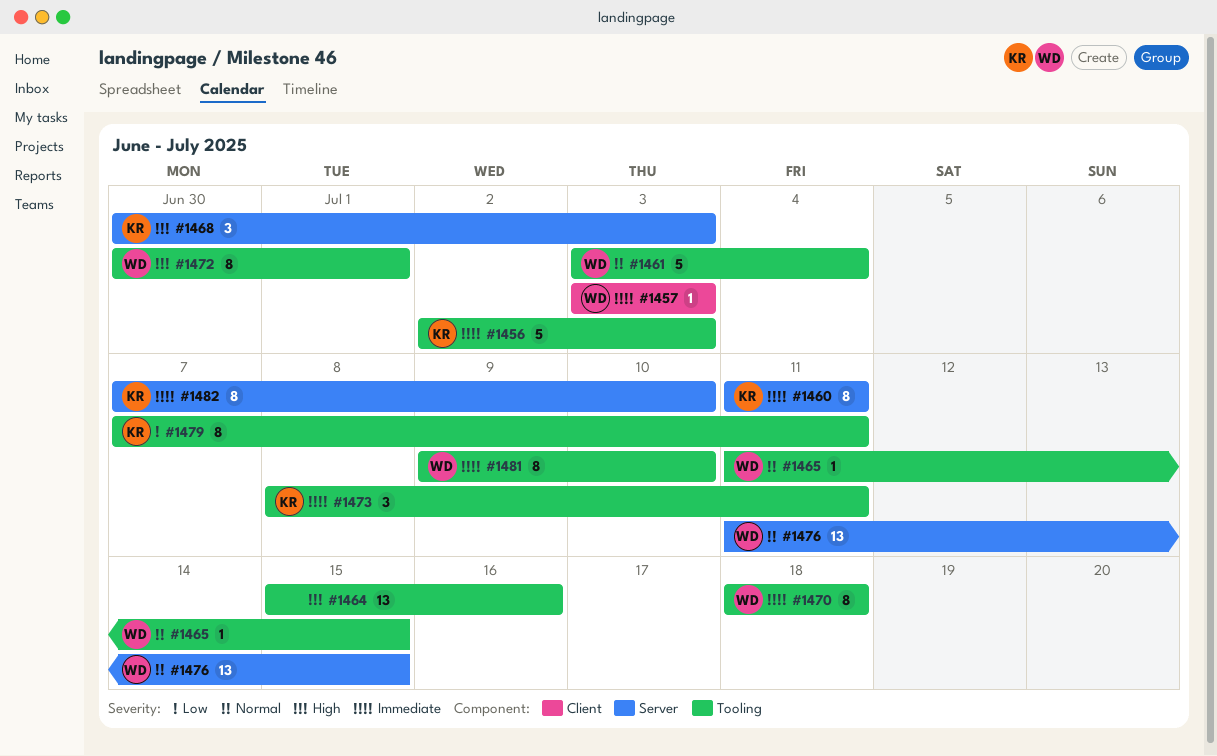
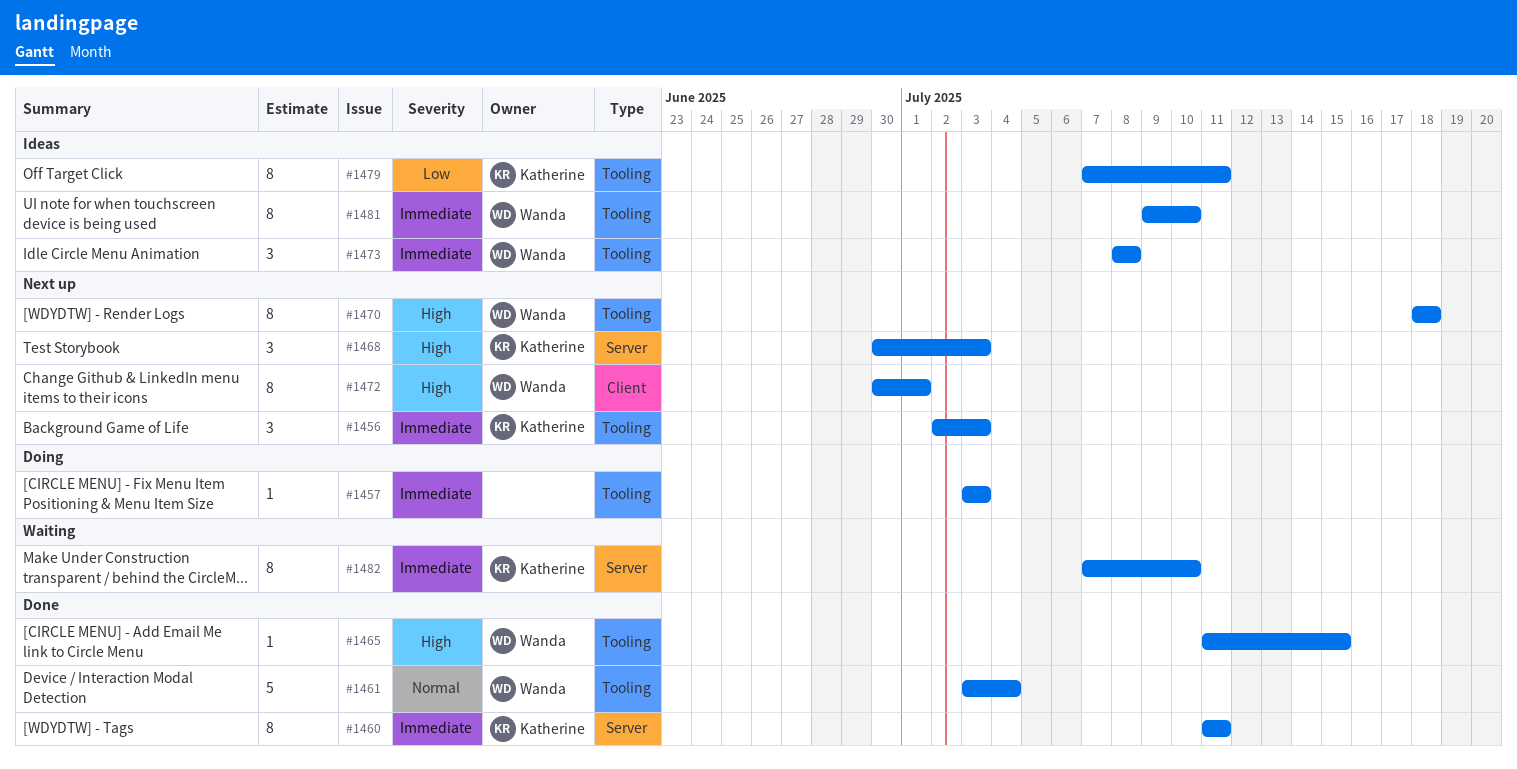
#1456, estimate: 5 -> 3
#1457, owner: Wanda -> none
#1457, label: Client -> Tooling
#1464: present -> none
#1465, priority: Normal -> High
#1470, priority: Immediate -> High
#1472, label: Tooling -> Client
#1473, owner: Katherine -> Wanda
#1473, due: Jul 11 -> Jul 8
#1476: present -> none

